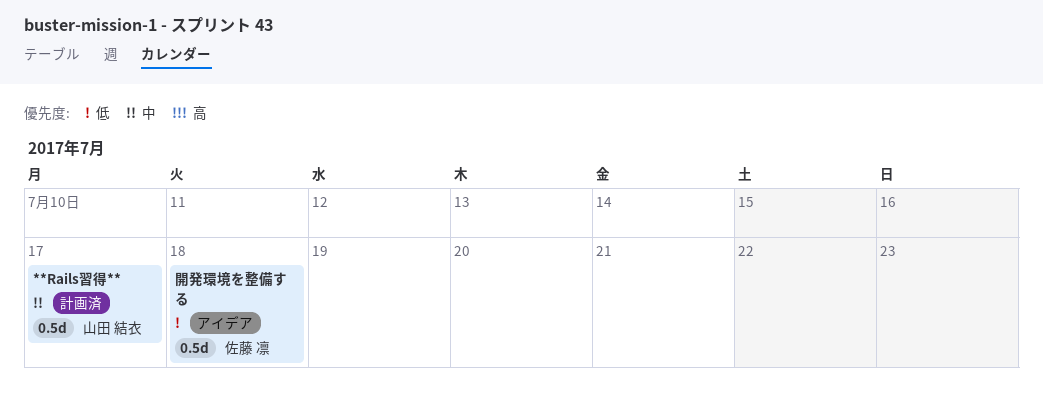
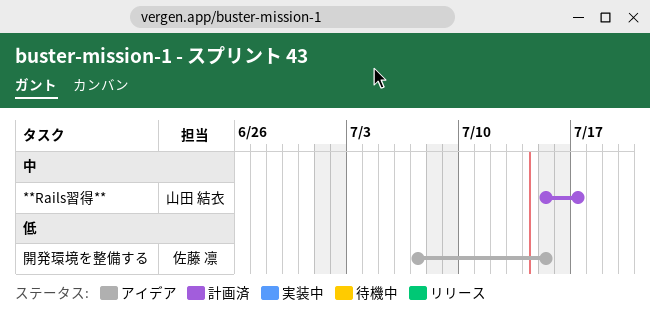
開発環境を整備する, due: Jul 18 -> Jul 15

